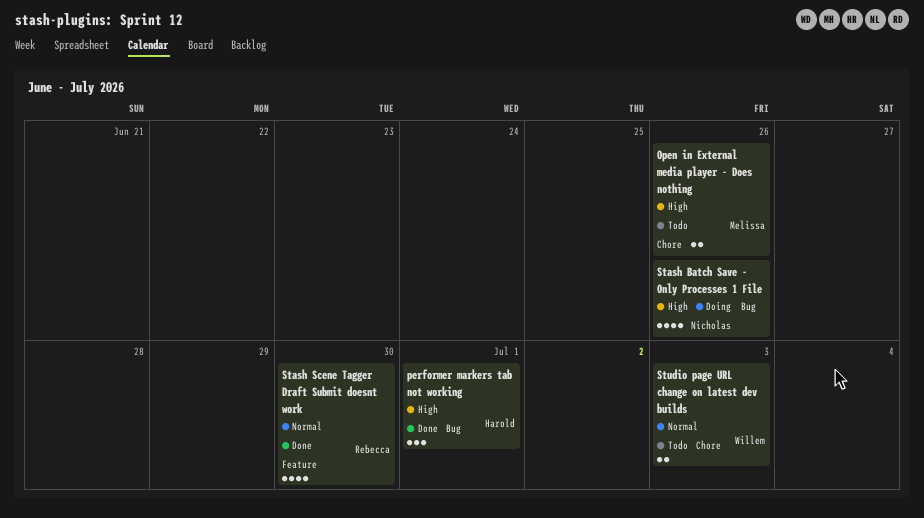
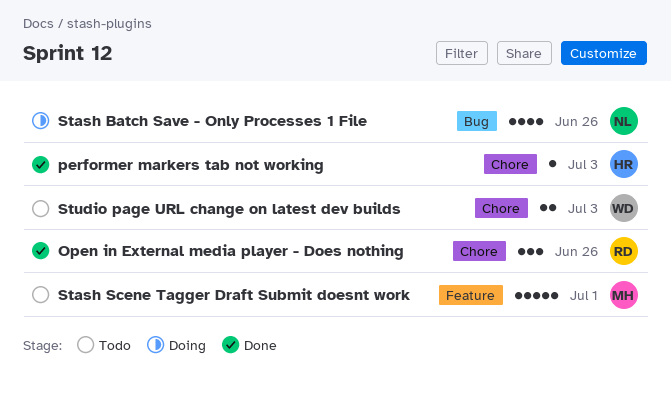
Open in External media player - Does nothing, status: Todo -> Done
Open in External media player - Does nothing, owner: Melissa -> Rebecca
Open in External media player - Does nothing, estimate: 2 -> 3
performer markers tab not working, label: Bug -> Chore
performer markers tab not working, estimate: 3 -> 1
performer markers tab not working, due: Jul 1 -> Jul 3
Stash Scene Tagger Draft Submit doesnt work, status: Done -> Todo
Stash Scene Tagger Draft Submit doesnt work, owner: Rebecca -> Melissa
Stash Scene Tagger Draft Submit doesnt work, estimate: 4 -> 5
Stash Scene Tagger Draft Submit doesnt work, due: Jun 30 -> Jul 1

